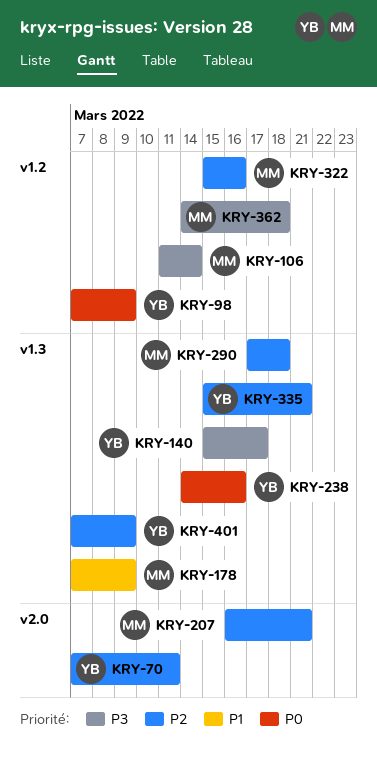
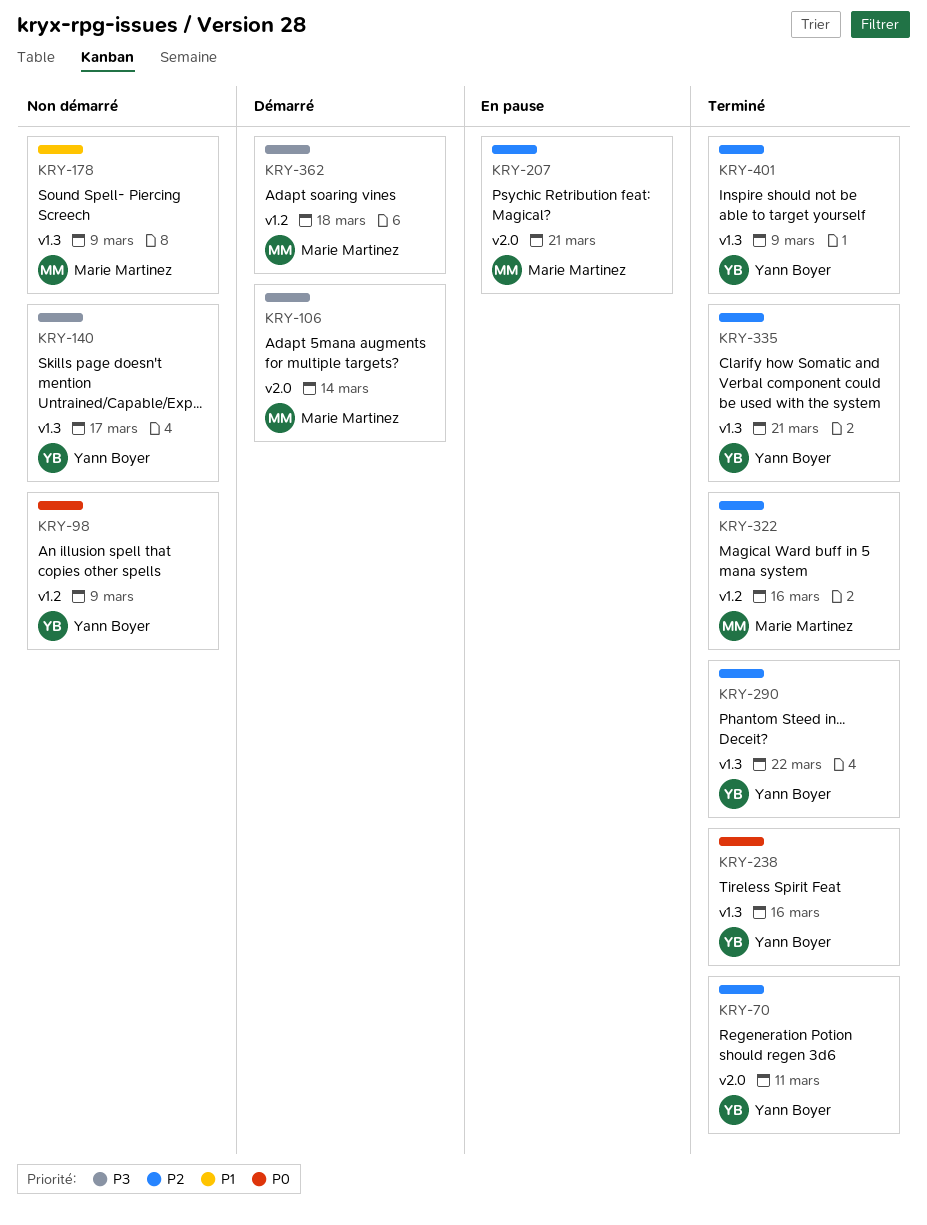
KRY-106, label: v1.2 -> v2.0
KRY-290, owner: Marie Martinez -> Yann Boyer
KRY-290, due: Mar 18 -> Mar 22

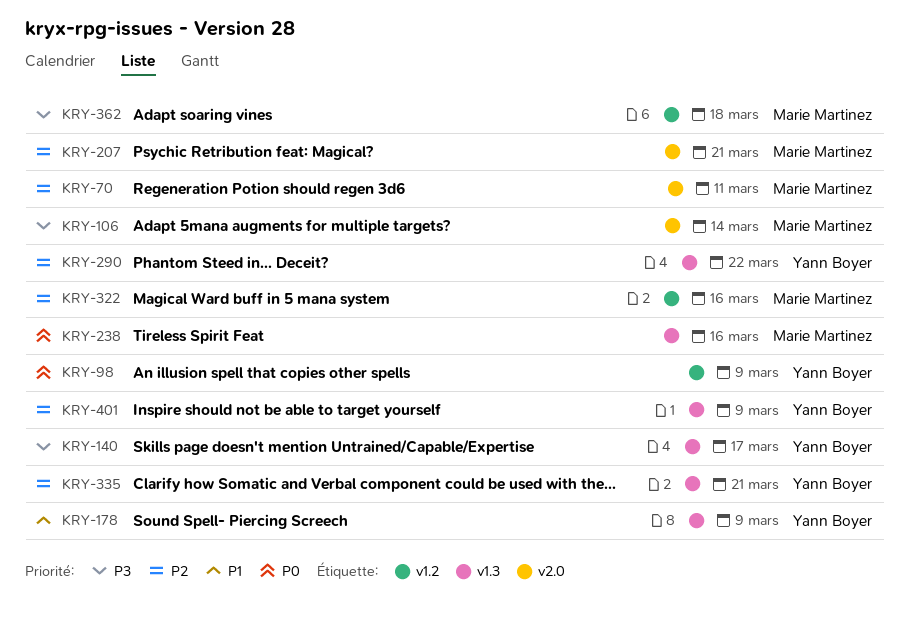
KRY-70, owner: Yann Boyer -> Marie Martinez
KRY-178, owner: Marie Martinez -> Yann Boyer
KRY-238, owner: Yann Boyer -> Marie Martinez

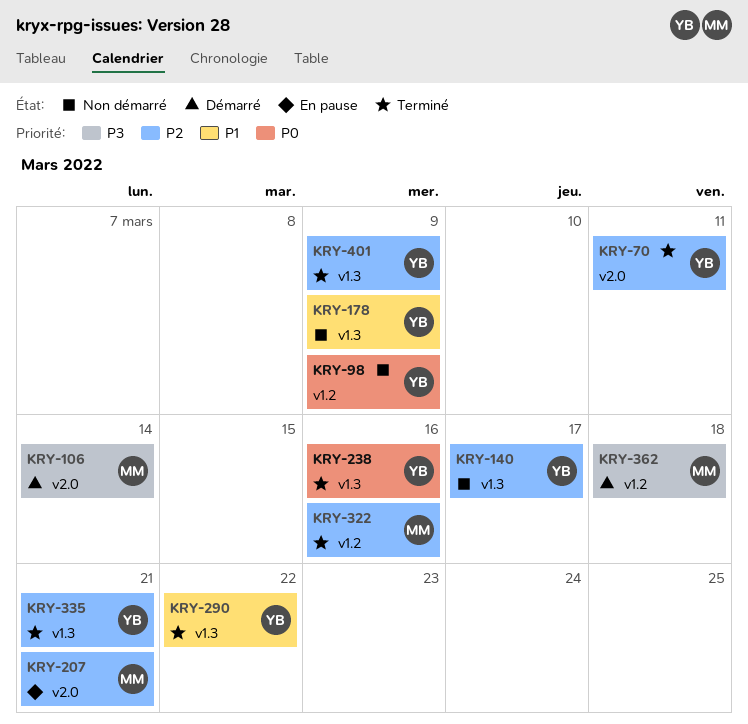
KRY-70, owner: Marie Martinez -> Yann Boyer
KRY-140, priority: P3 -> P2
KRY-238, owner: Marie Martinez -> Yann Boyer
KRY-290, priority: P2 -> P1

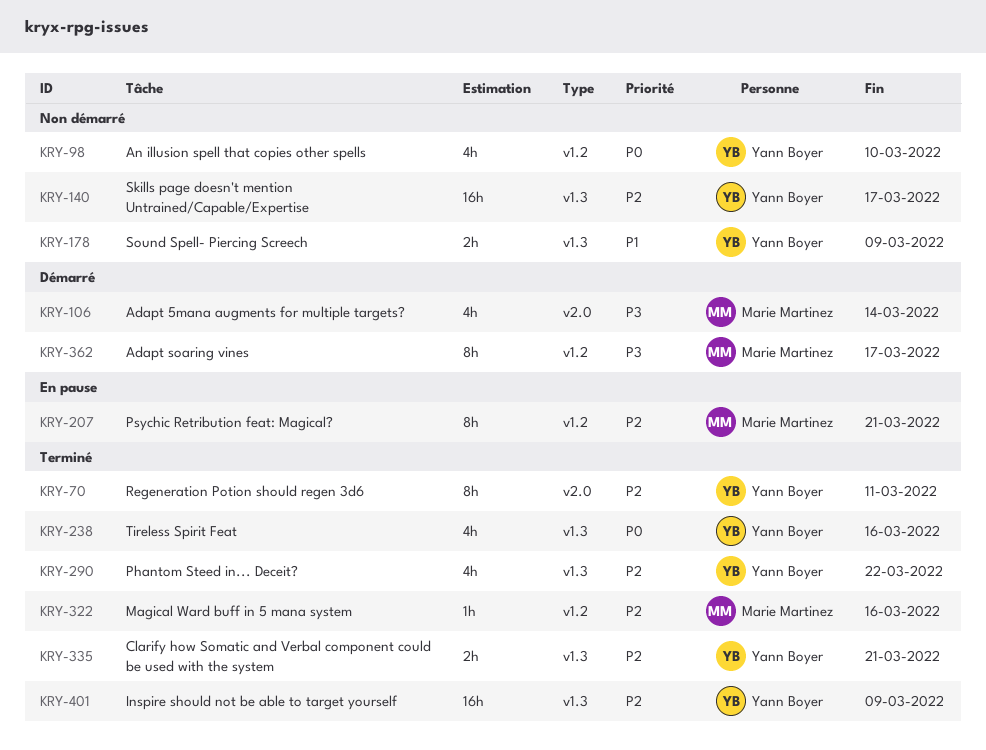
KRY-98, due: Mar 9 -> Mar 10
KRY-207, label: v2.0 -> v1.2
KRY-290, priority: P1 -> P2
KRY-362, due: Mar 18 -> Mar 17

